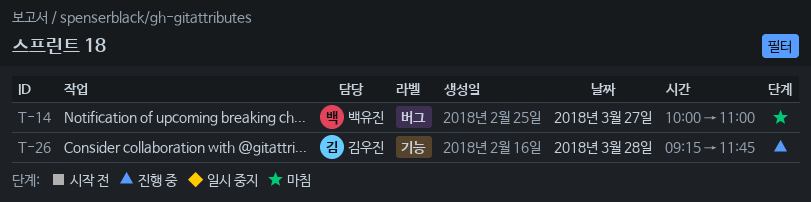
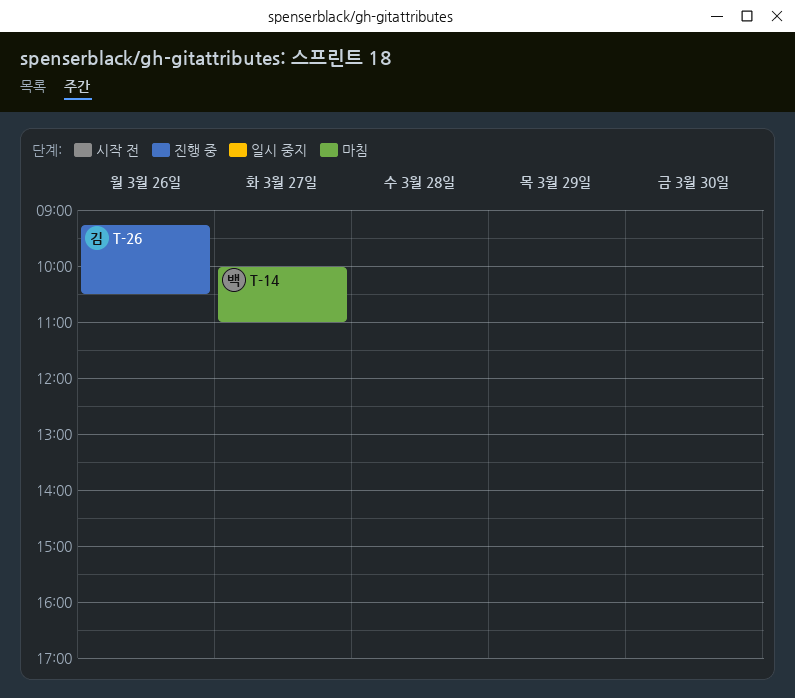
T-26, day: Mar 28 -> Mar 26
T-26, ends: 11:45 -> 10:30

